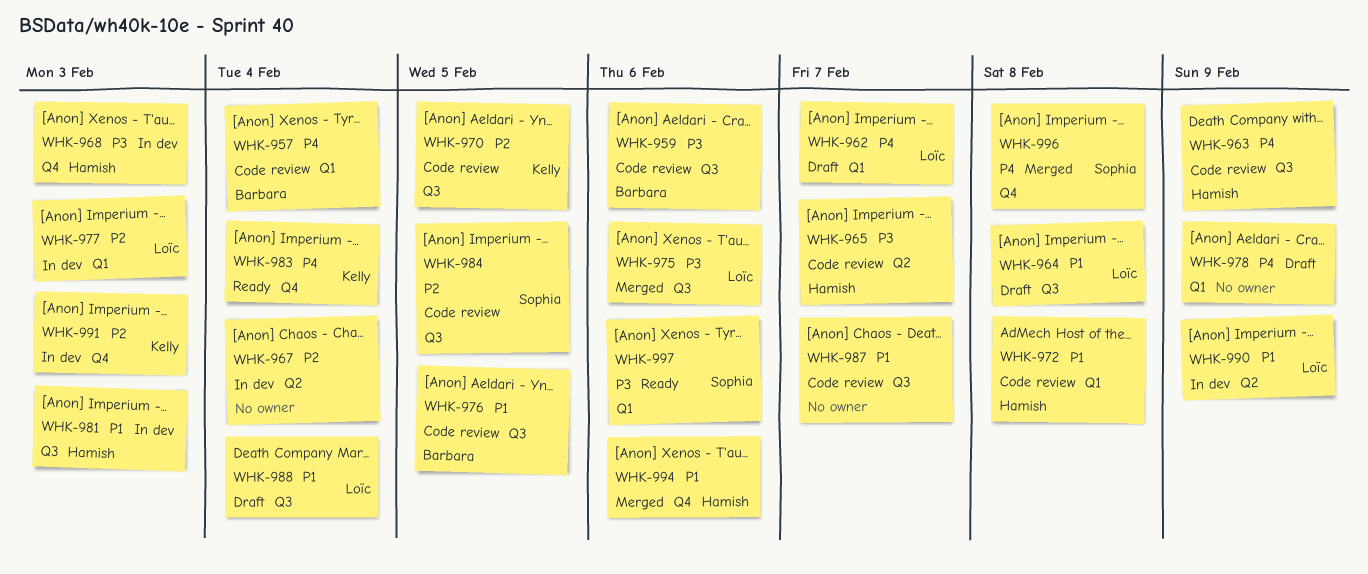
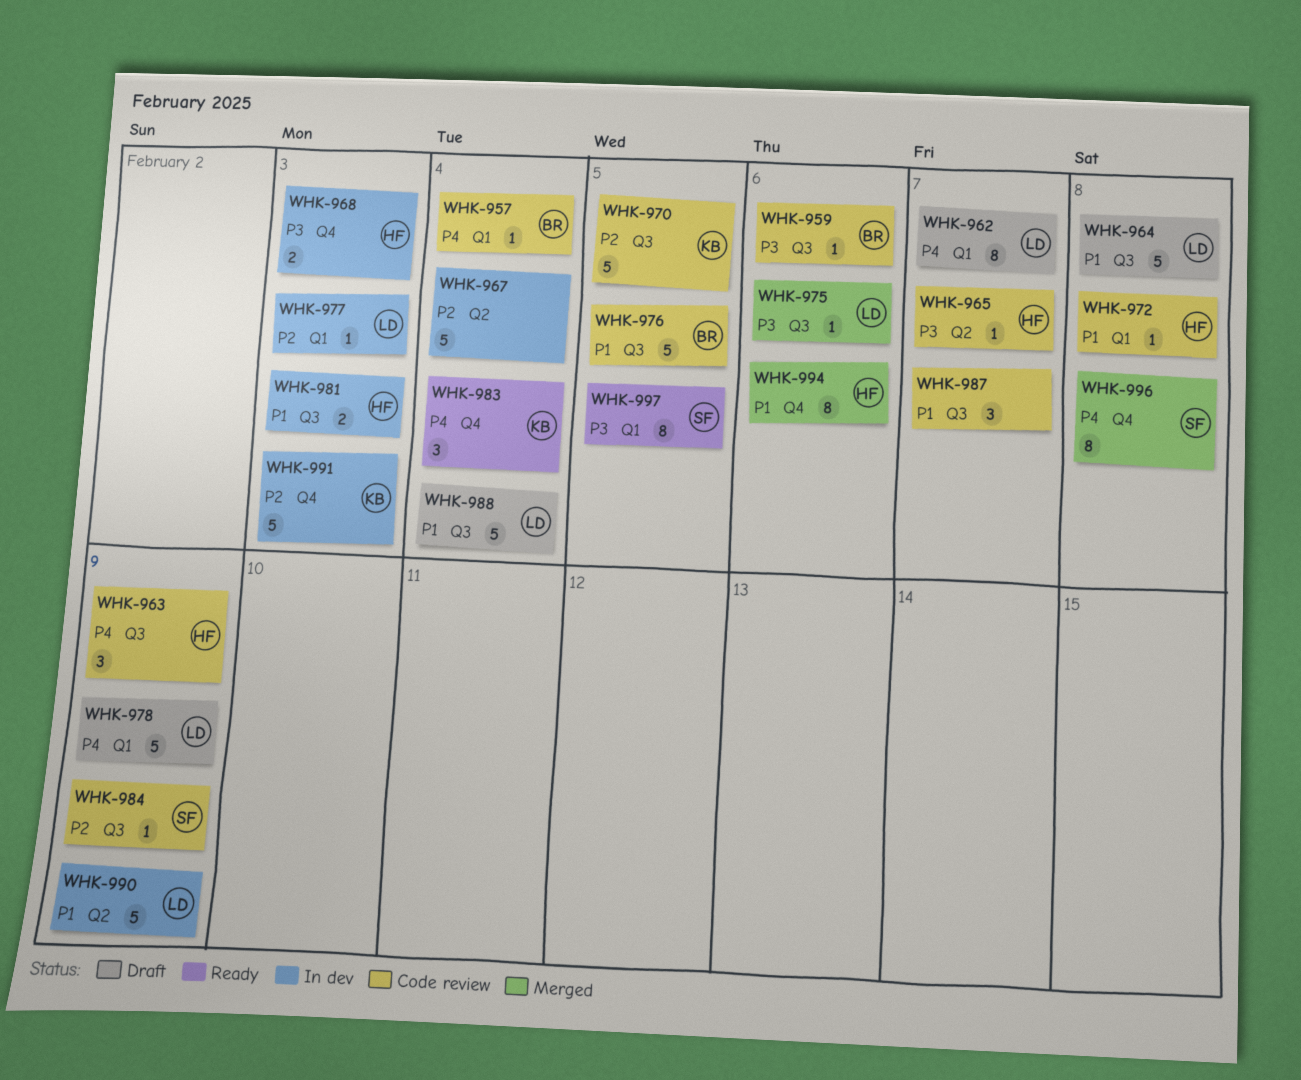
WHK-978, owner: none -> Loïc
WHK-984, due: Feb 5 -> Feb 9
WHK-997, due: Feb 6 -> Feb 5

